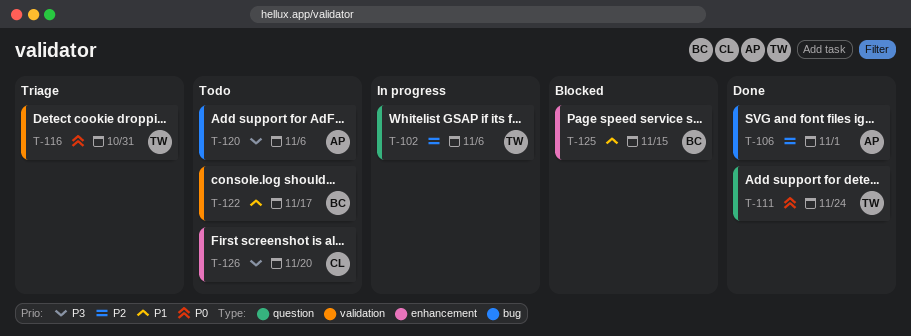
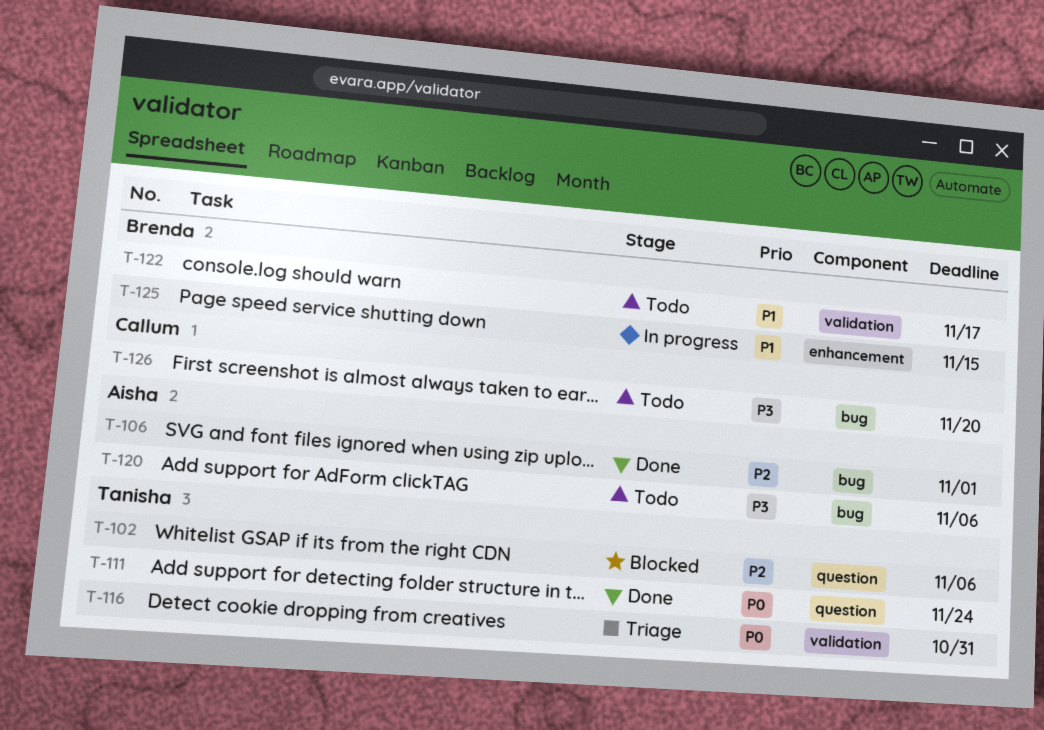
T-102, status: In progress -> Blocked
T-125, status: Blocked -> In progress
T-126, label: enhancement -> bug

